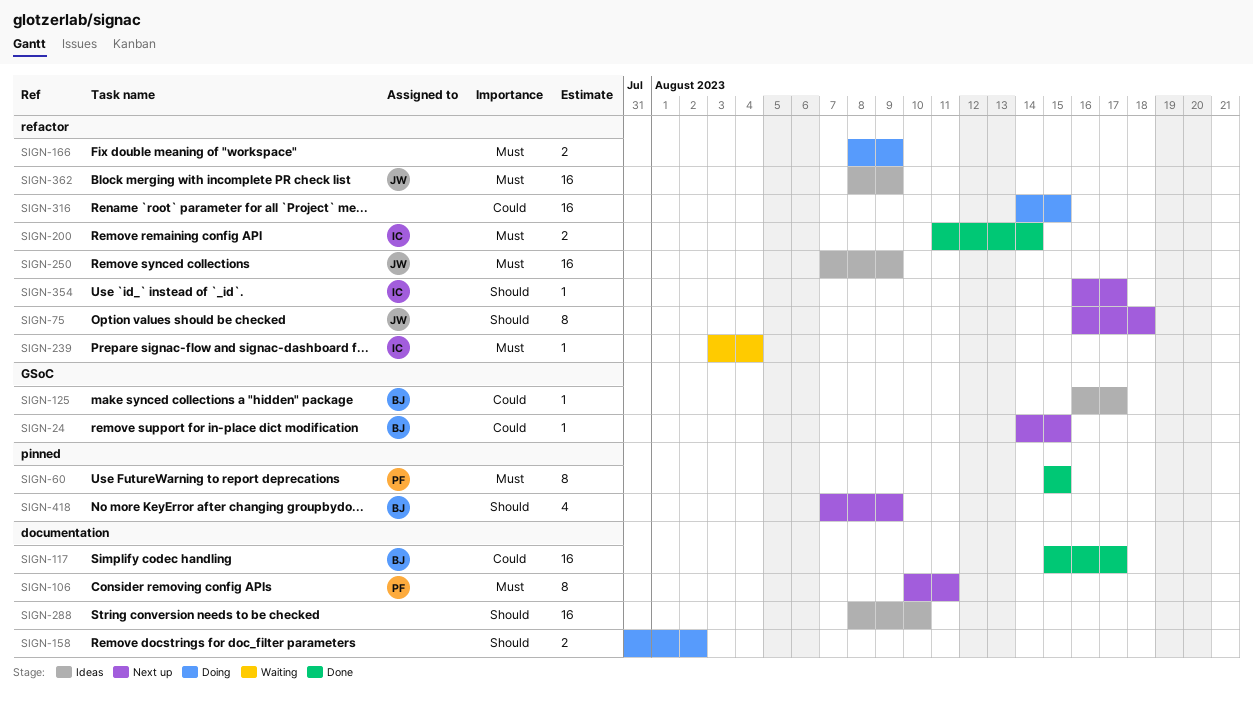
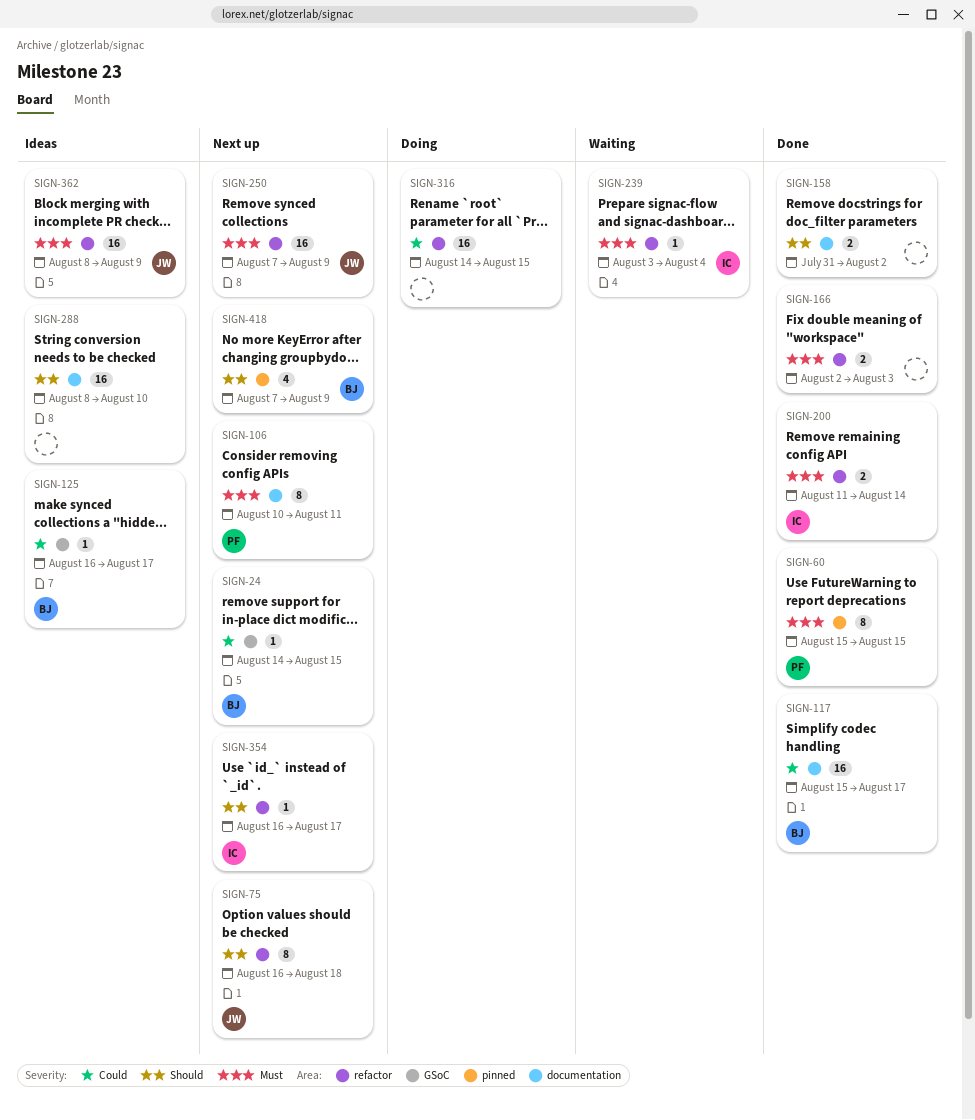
SIGN-158, status: Doing -> Done
SIGN-166, status: Doing -> Done
SIGN-166, start: Aug 8 -> Aug 2
SIGN-166, due: Aug 9 -> Aug 3
SIGN-250, status: Ideas -> Next up

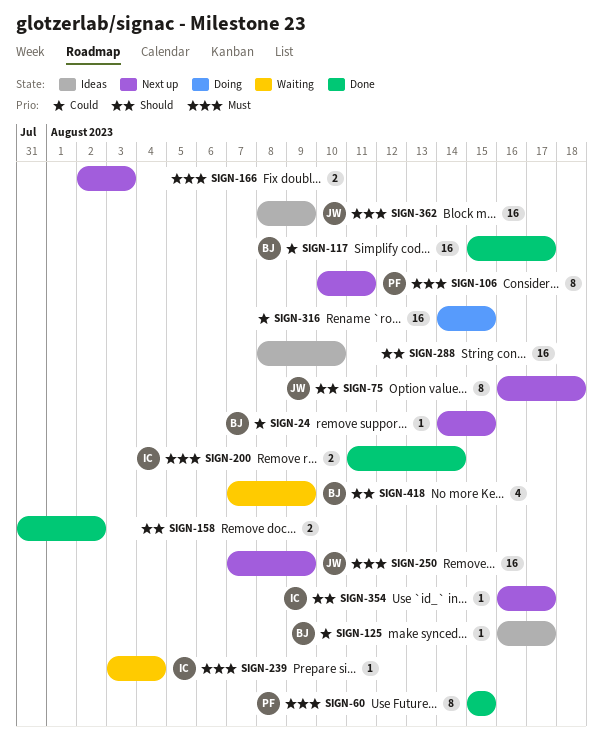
SIGN-166, status: Done -> Next up
SIGN-418, status: Next up -> Waiting

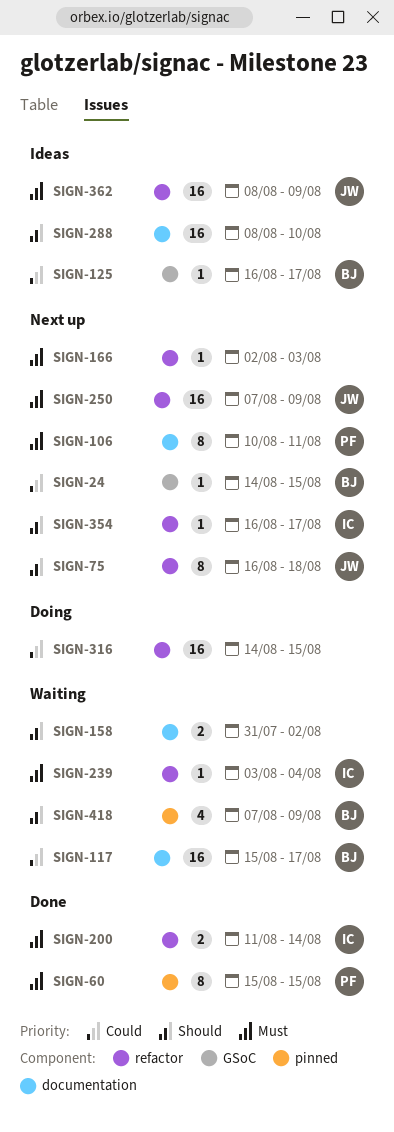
SIGN-117, status: Done -> Waiting
SIGN-158, status: Done -> Waiting
SIGN-166, estimate: 2 -> 1

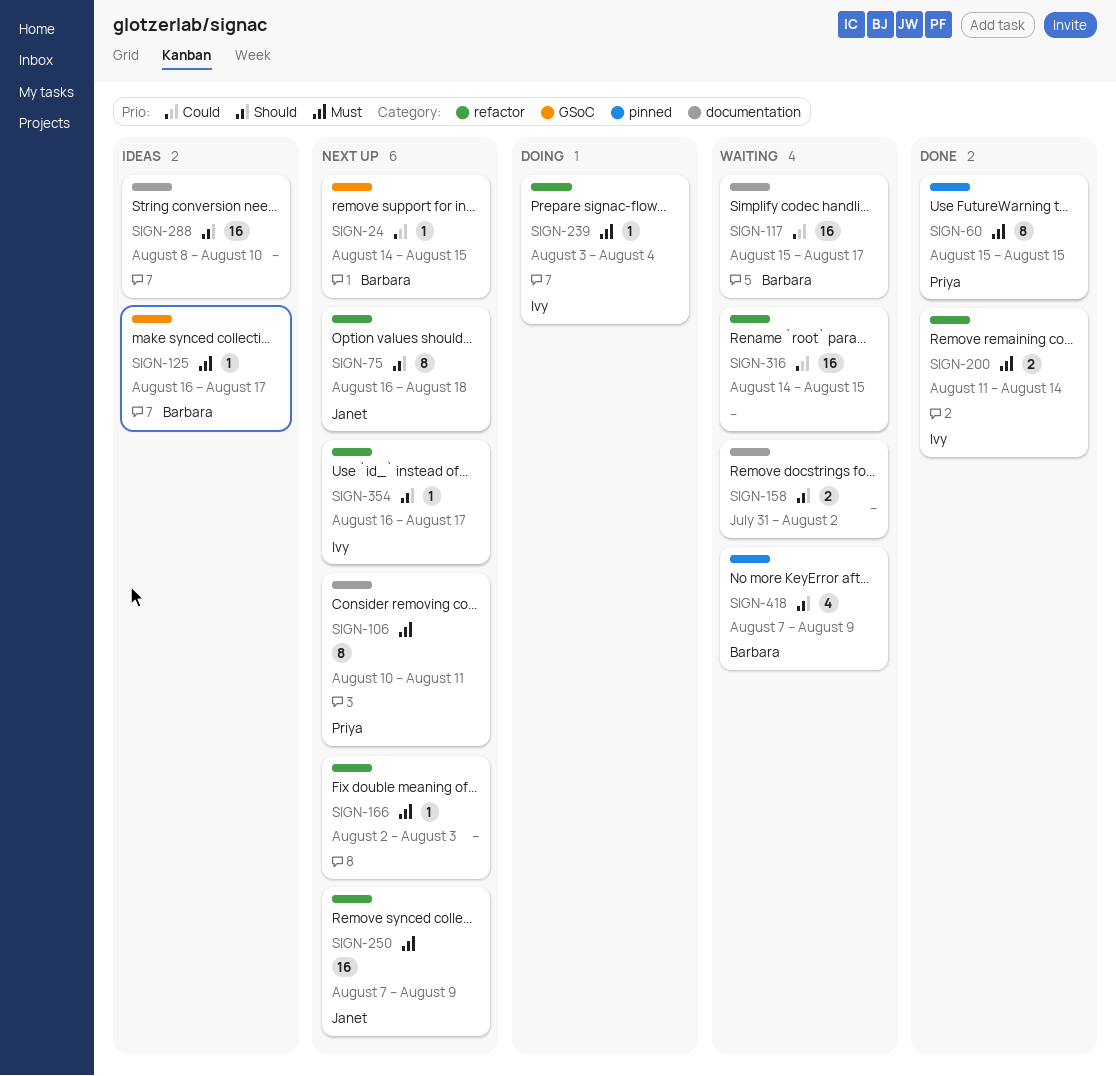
SIGN-125, priority: Could -> Must
SIGN-239, status: Waiting -> Doing
SIGN-316, status: Doing -> Waiting
SIGN-362: present -> none

